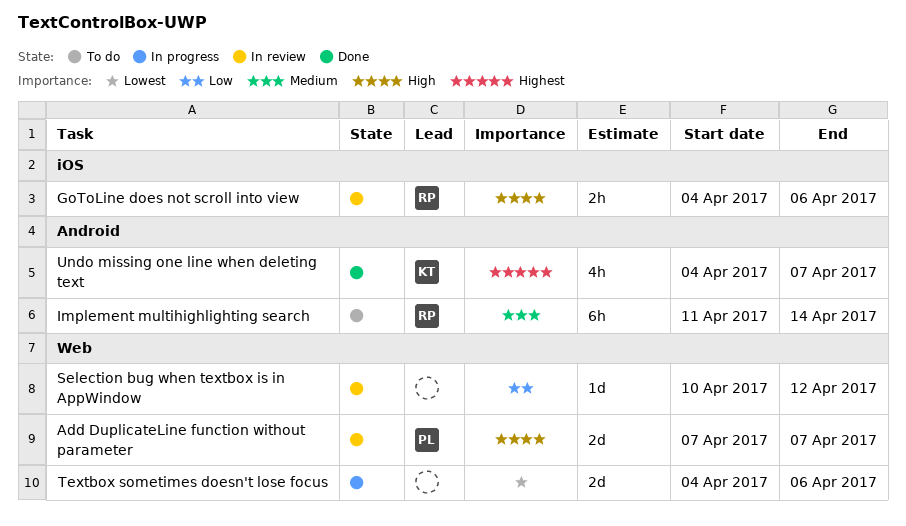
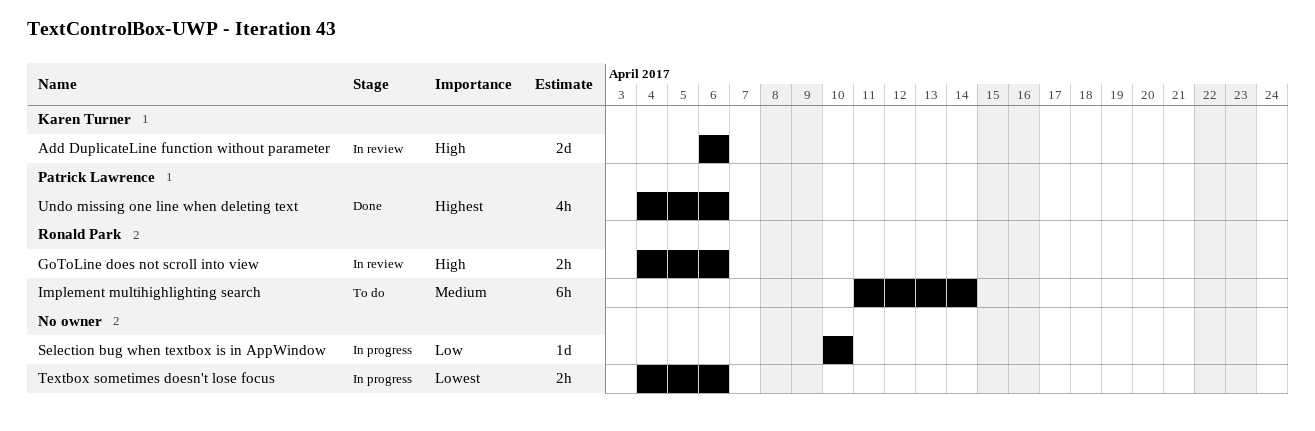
Add DuplicateLine function without parameter, owner: Patrick Lawrence -> Karen Turner
Add DuplicateLine function without parameter, start: Apr 7 -> Apr 6
Add DuplicateLine function without parameter, due: Apr 7 -> Apr 6
Selection bug when textbox is in AppWindow, status: In review -> In progress
Selection bug when textbox is in AppWindow, due: Apr 12 -> Apr 10
Textbox sometimes doesn't lose focus, estimate: 2d -> 2h
Undo missing one line when deleting text, owner: Karen Turner -> Patrick Lawrence
Undo missing one line when deleting text, due: Apr 7 -> Apr 6

